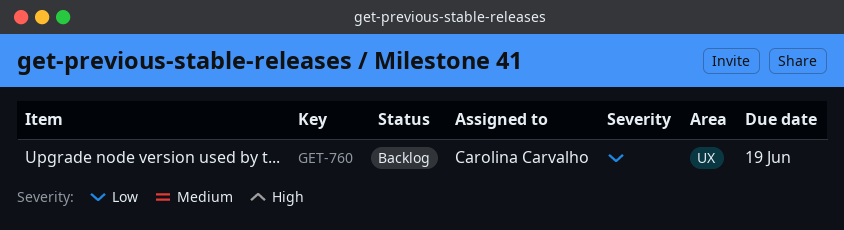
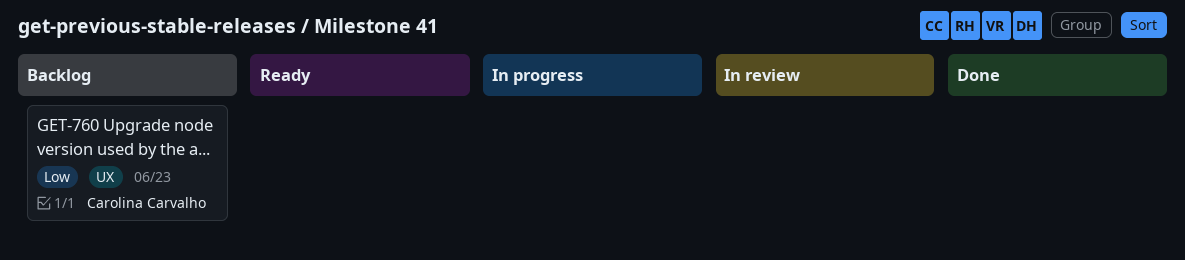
GET-760, due: Jun 19 -> Jun 23

